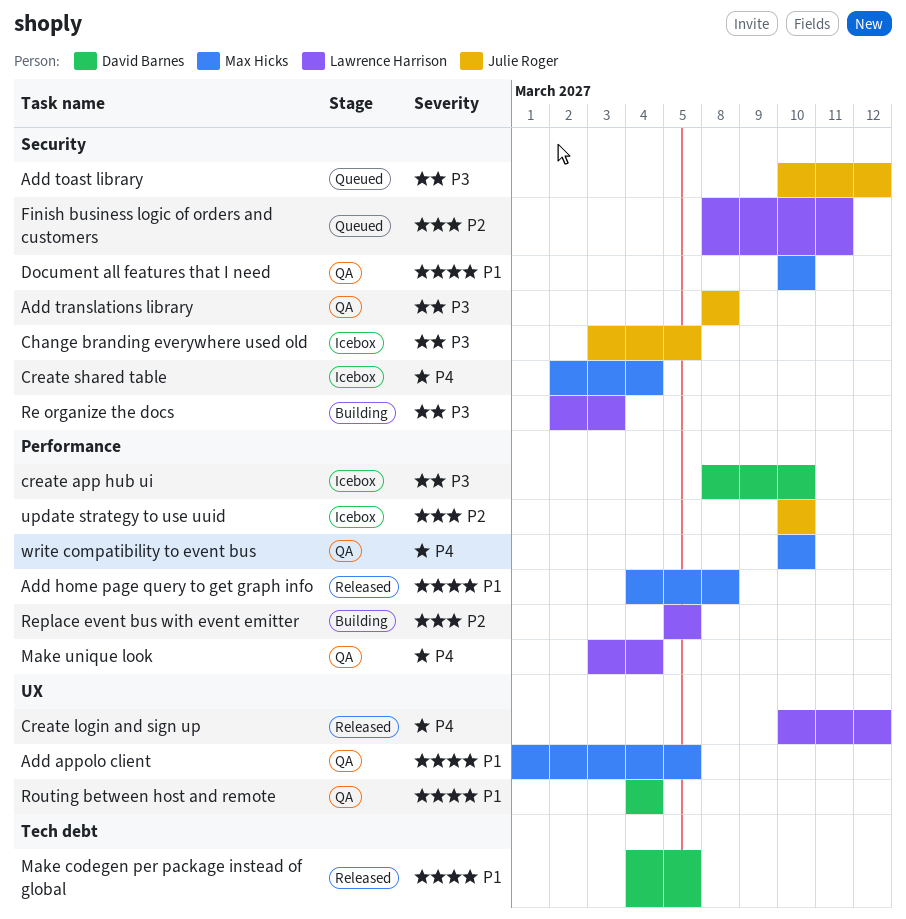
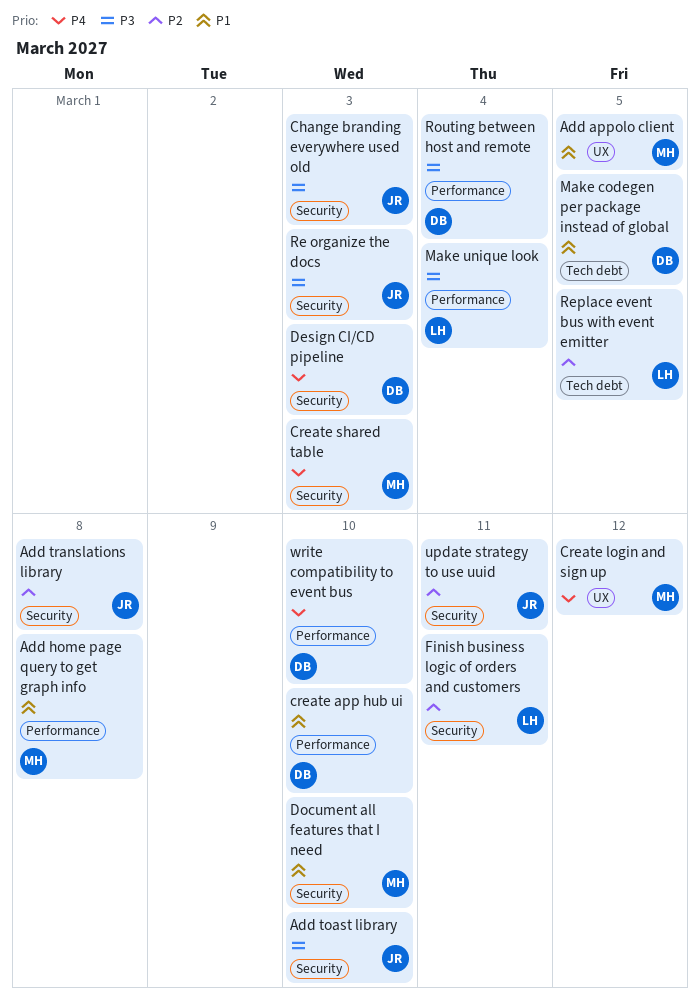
Add toast library, due: Mar 12 -> Mar 10
Add translations library, priority: P3 -> P2
Change branding everywhere used old, due: Mar 5 -> Mar 3
create app hub ui, priority: P3 -> P1
Create login and sign up, owner: Lawrence Harrison -> Max Hicks
Create shared table, due: Mar 4 -> Mar 3
Design CI/CD pipeline: none -> present
Make unique look, priority: P4 -> P3
Re organize the docs, owner: Lawrence Harrison -> Julie Roger
Replace event bus with event emitter, label: Performance -> Tech debt
Routing between host and remote, priority: P1 -> P3
Routing between host and remote, label: UX -> Performance
update strategy to use uuid, label: Performance -> Security
update strategy to use uuid, due: Mar 10 -> Mar 11
write compatibility to event bus, owner: Max Hicks -> David Barnes

